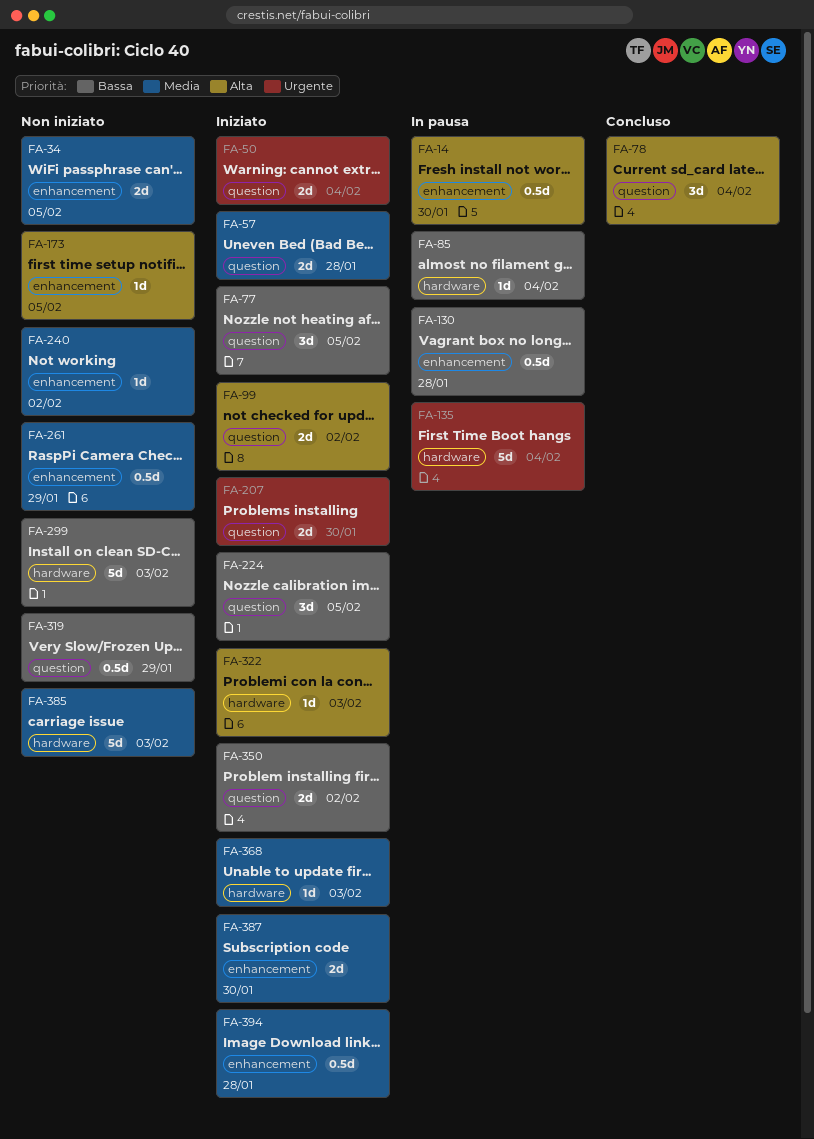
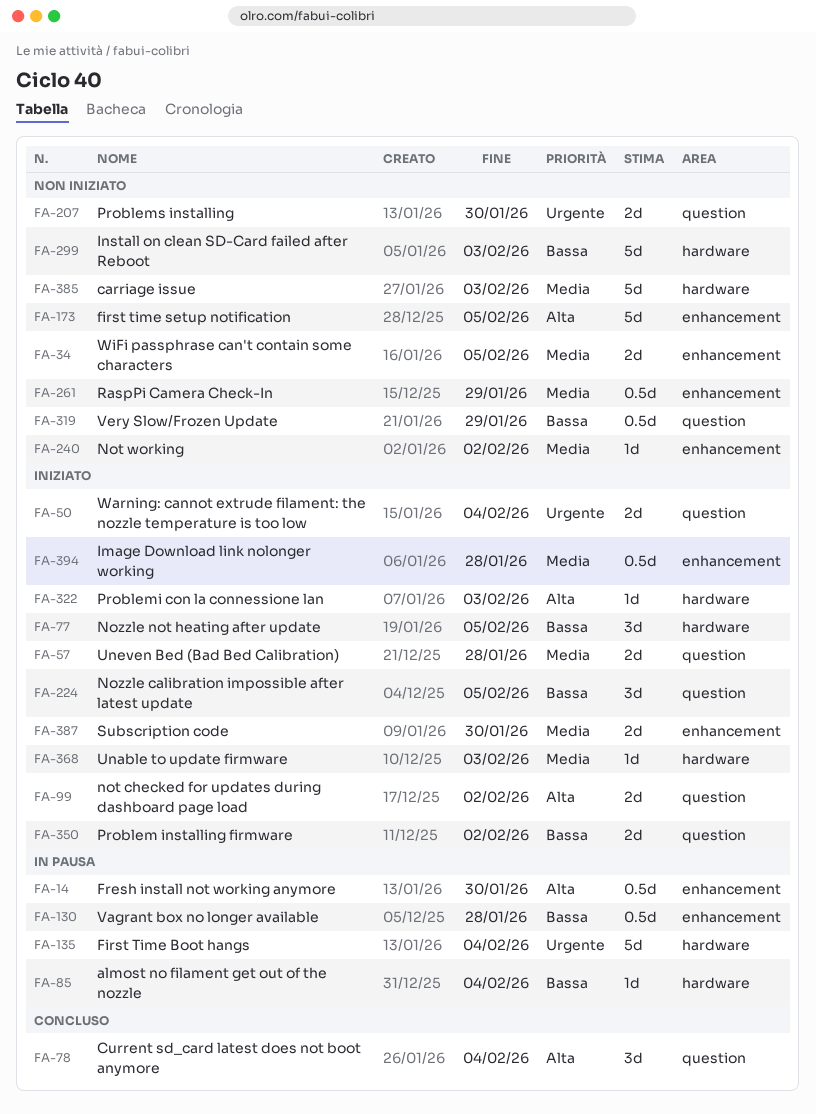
FA-77, label: question -> hardware
FA-173, estimate: 1d -> 5d
FA-207, status: Iniziato -> Non iniziato

